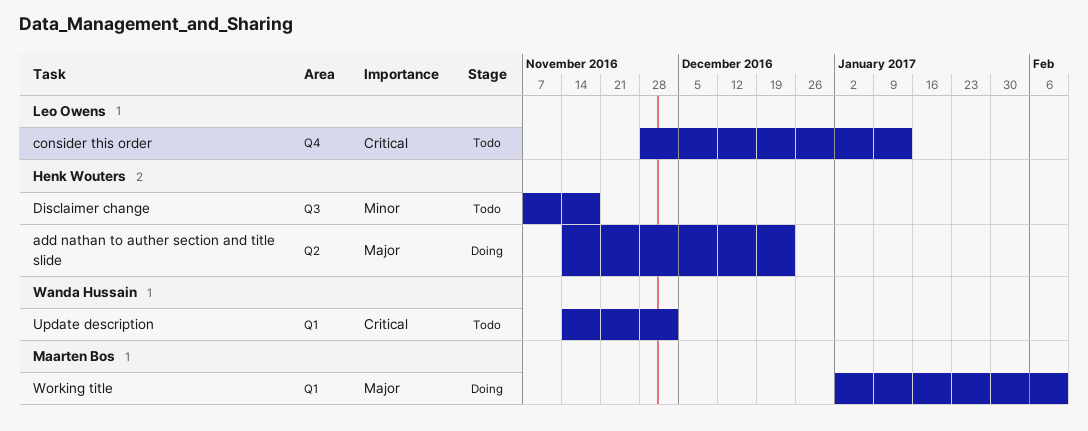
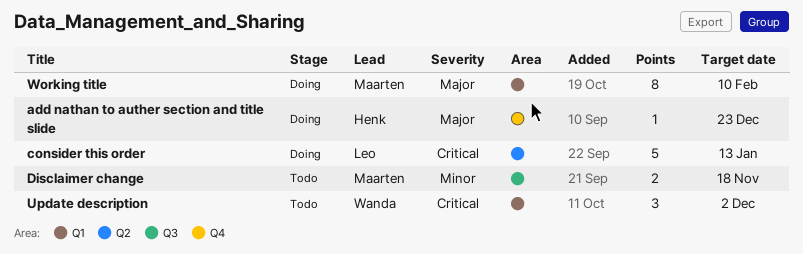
add nathan to auther section and title slide, label: Q2 -> Q4
consider this order, status: Todo -> Doing
consider this order, label: Q4 -> Q2
Disclaimer change, owner: Henk Wouters -> Maarten Bos

